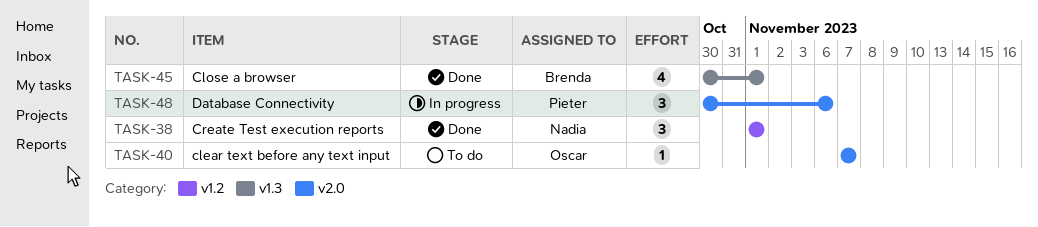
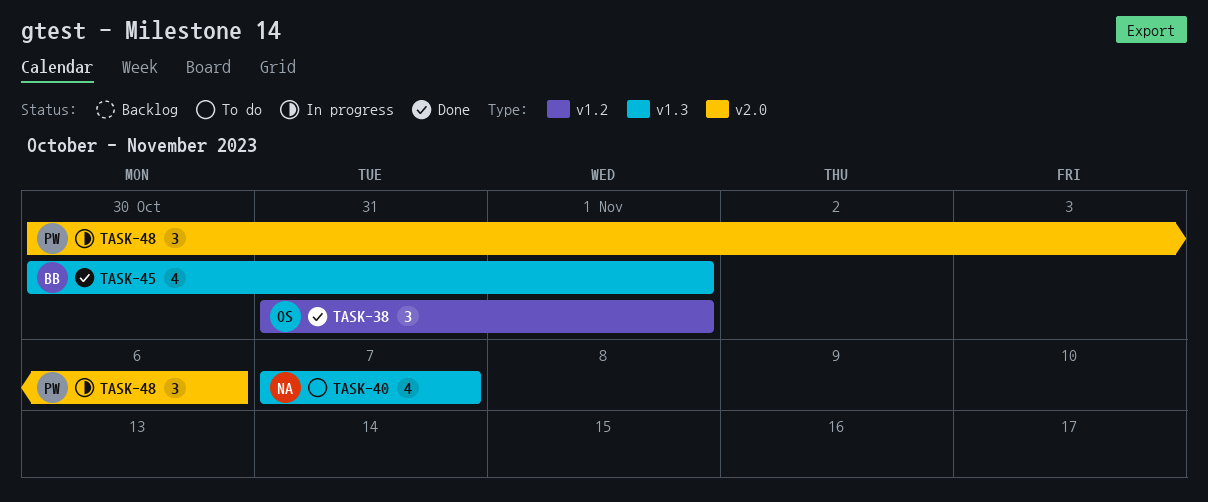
TASK-38, owner: Nadia -> Oscar
TASK-38, start: Nov 1 -> Oct 31
TASK-40, owner: Oscar -> Nadia
TASK-40, label: v2.0 -> v1.3
TASK-40, estimate: 1 -> 4

